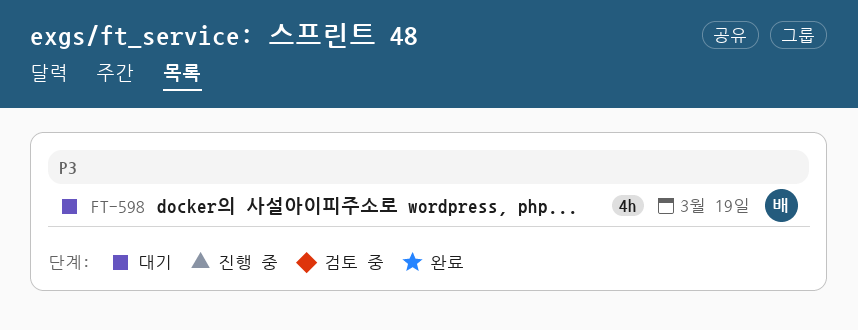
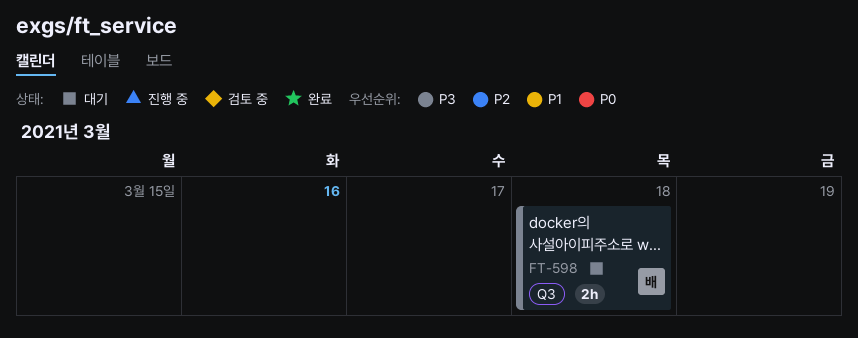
FT-598, estimate: 4h -> 2h
FT-598, day: Mar 19 -> Mar 18

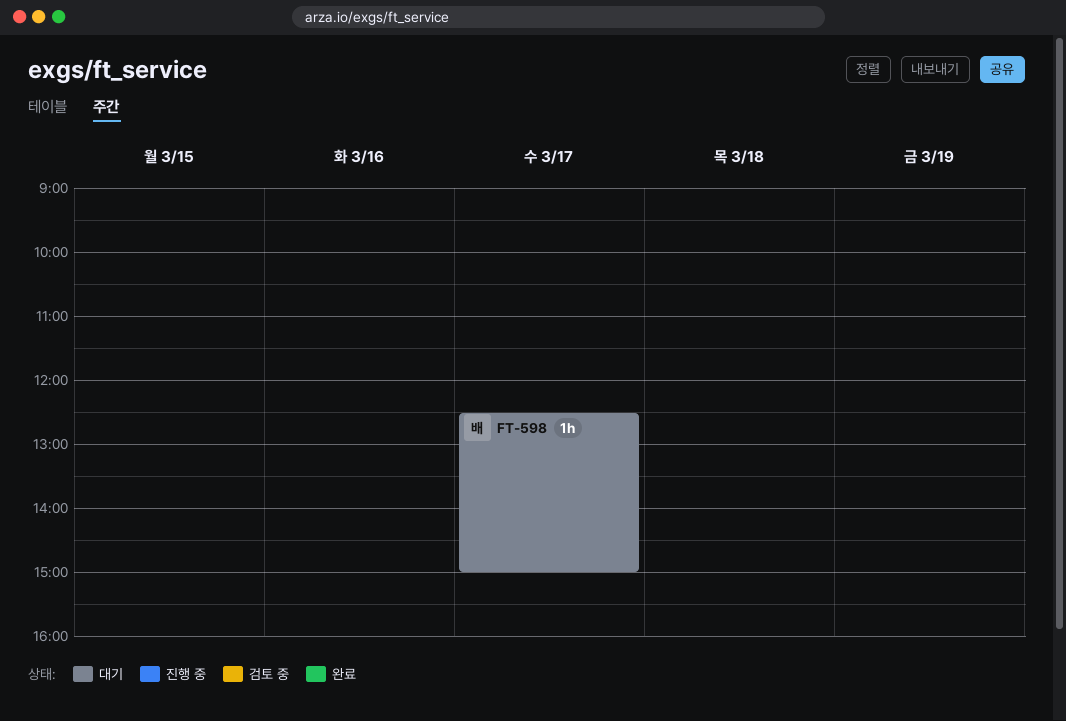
FT-598, estimate: 2h -> 1h
FT-598, day: Mar 18 -> Mar 17

